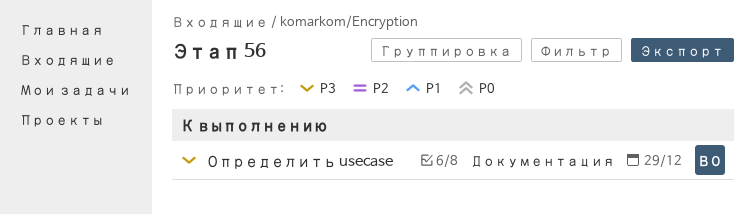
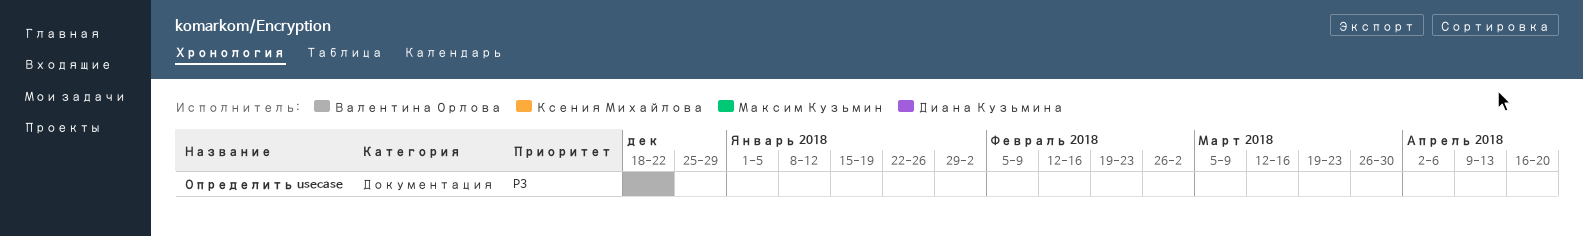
Определить usecase, due: Dec 29 -> Dec 22

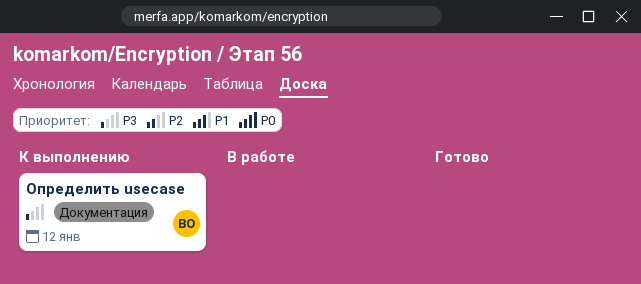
Определить usecase, due: Dec 22 -> Jan 12

